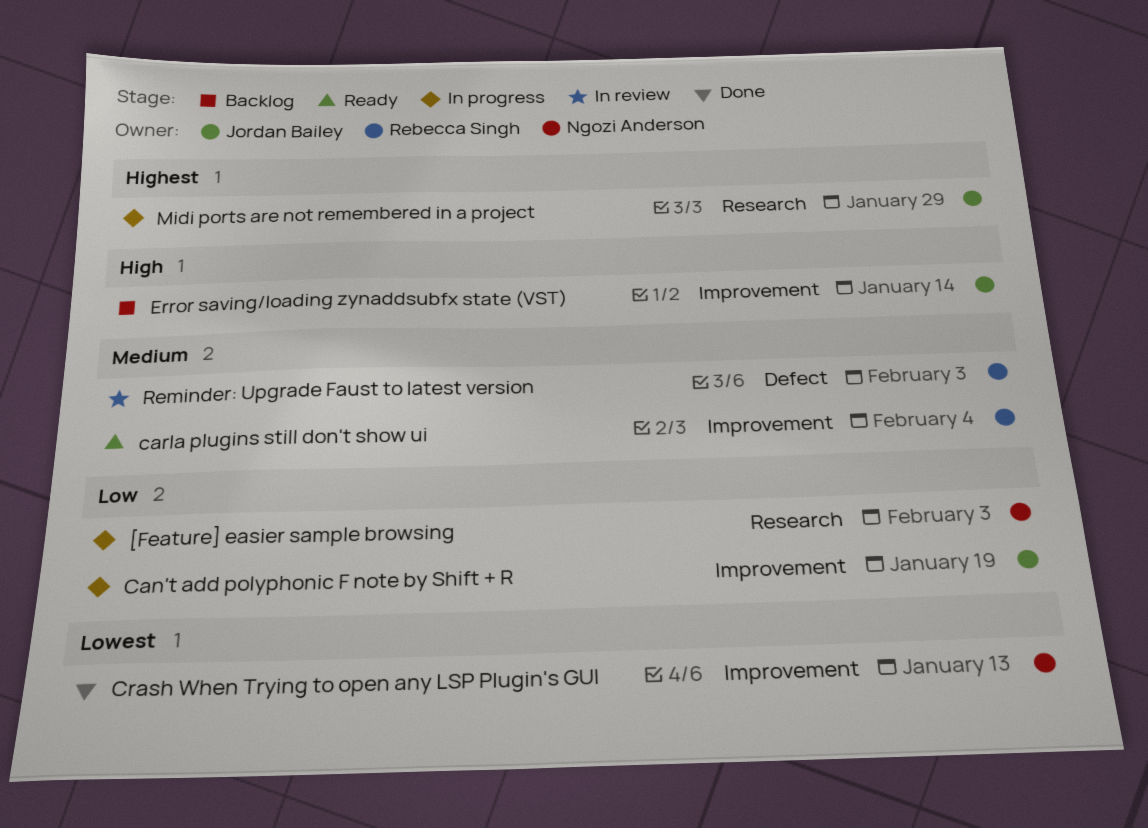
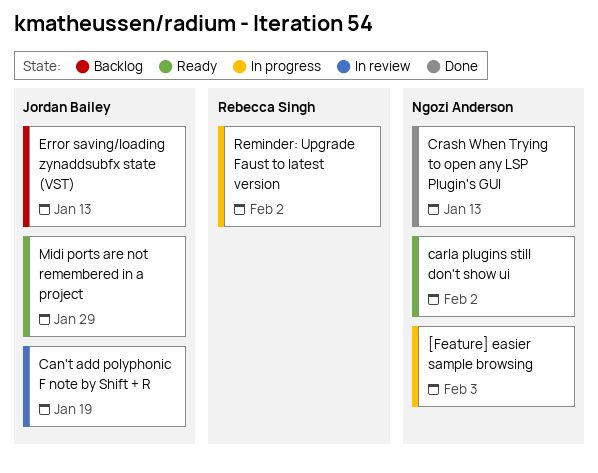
Can't add polyphonic F note by Shift + R, status: In progress -> In review
carla plugins still don't show ui, owner: Rebecca Singh -> Ngozi Anderson
carla plugins still don't show ui, due: Feb 4 -> Feb 2
Error saving/loading zynaddsubfx state (VST), due: Jan 14 -> Jan 13
Midi ports are not remembered in a project, status: In progress -> Ready
Reminder: Upgrade Faust to latest version, status: In review -> In progress
Reminder: Upgrade Faust to latest version, due: Feb 3 -> Feb 2

